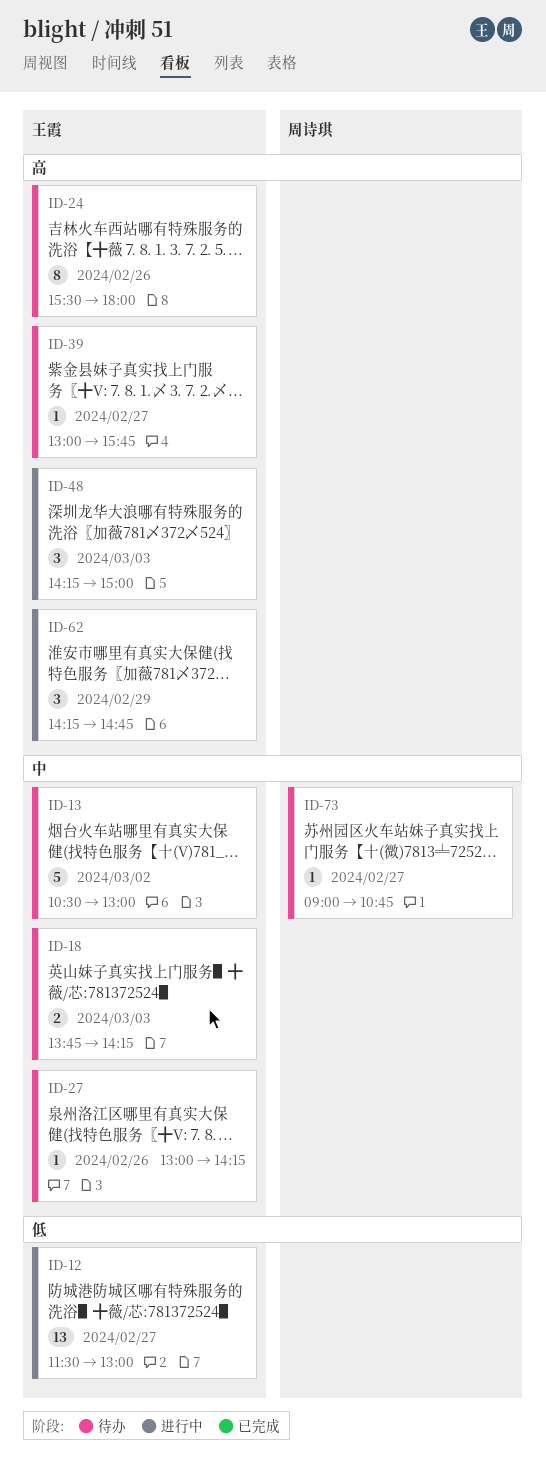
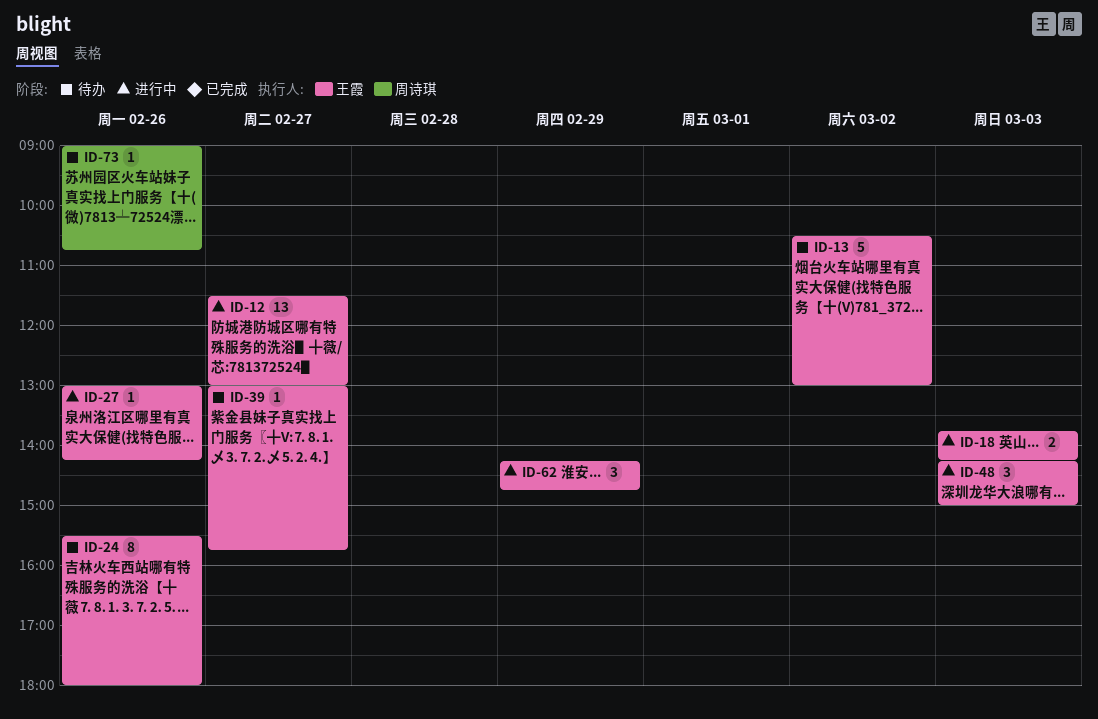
ID-18, status: 待办 -> 进行中
ID-27, status: 待办 -> 进行中
ID-73, day: Feb 27 -> Feb 26

